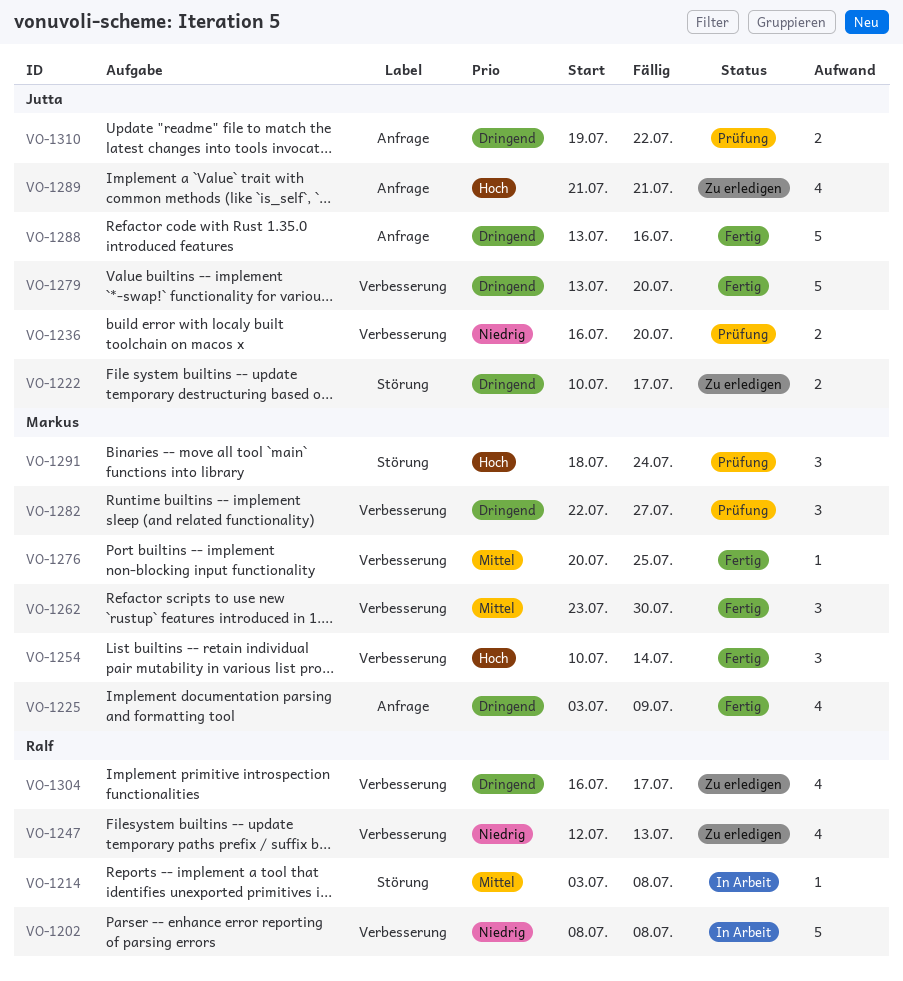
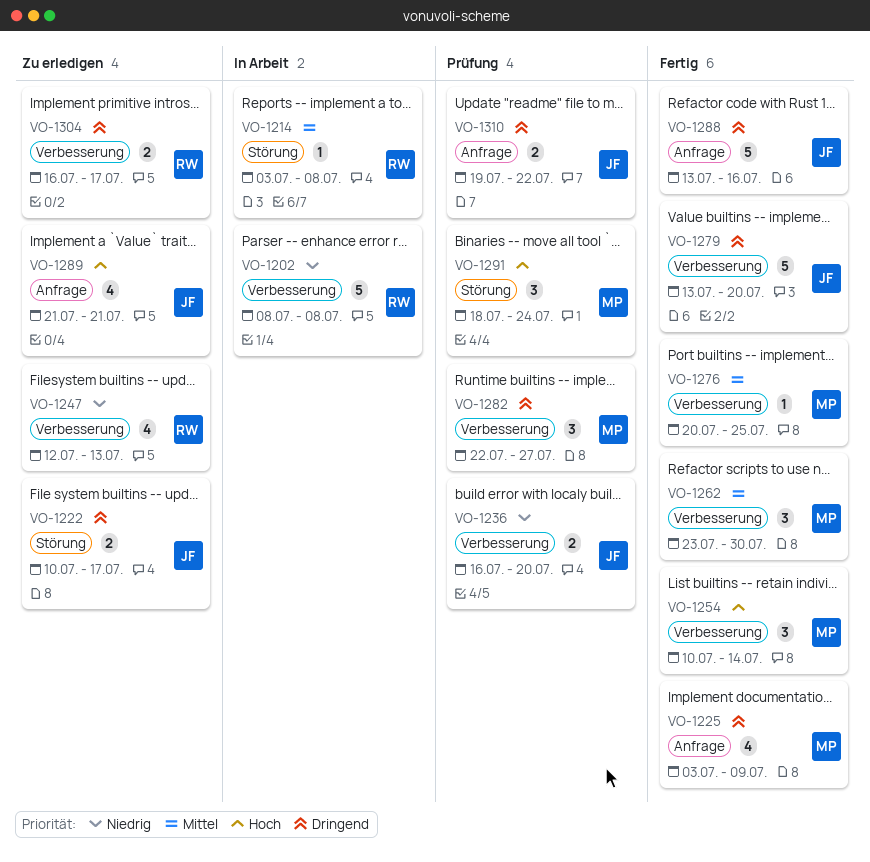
VO-1304, estimate: 4 -> 2

